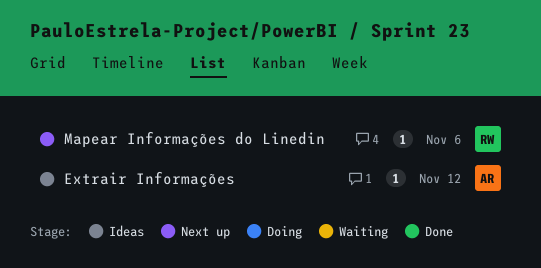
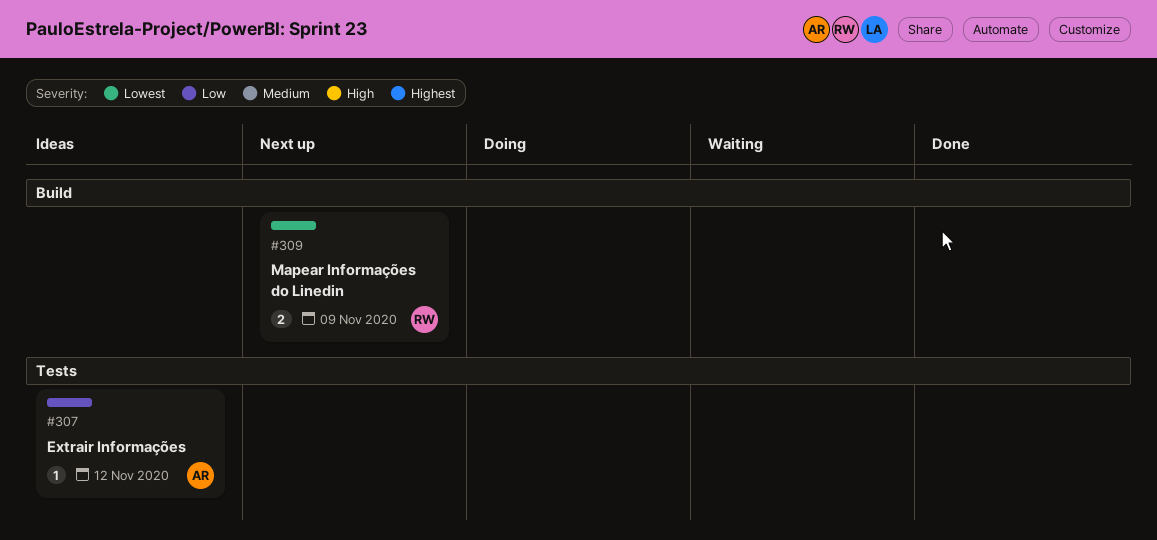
Mapear Informações do Linedin, estimate: 1 -> 2
Mapear Informações do Linedin, due: Nov 6 -> Nov 9

